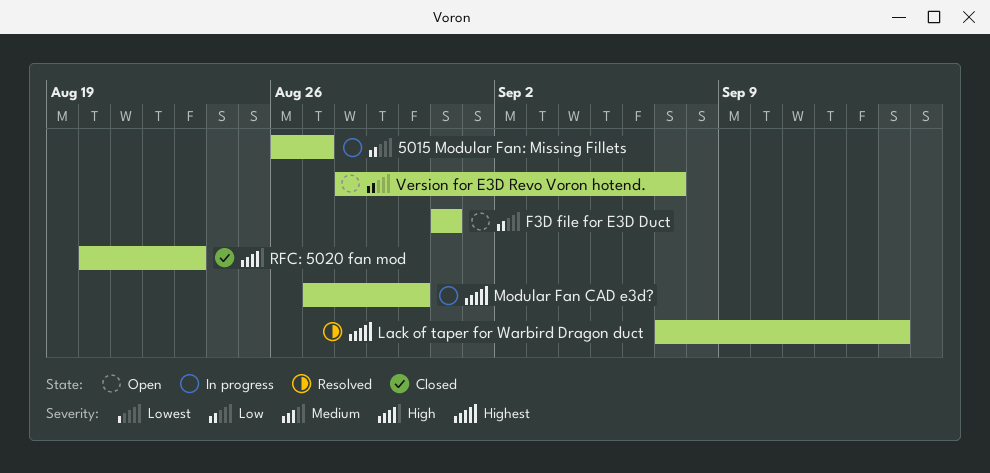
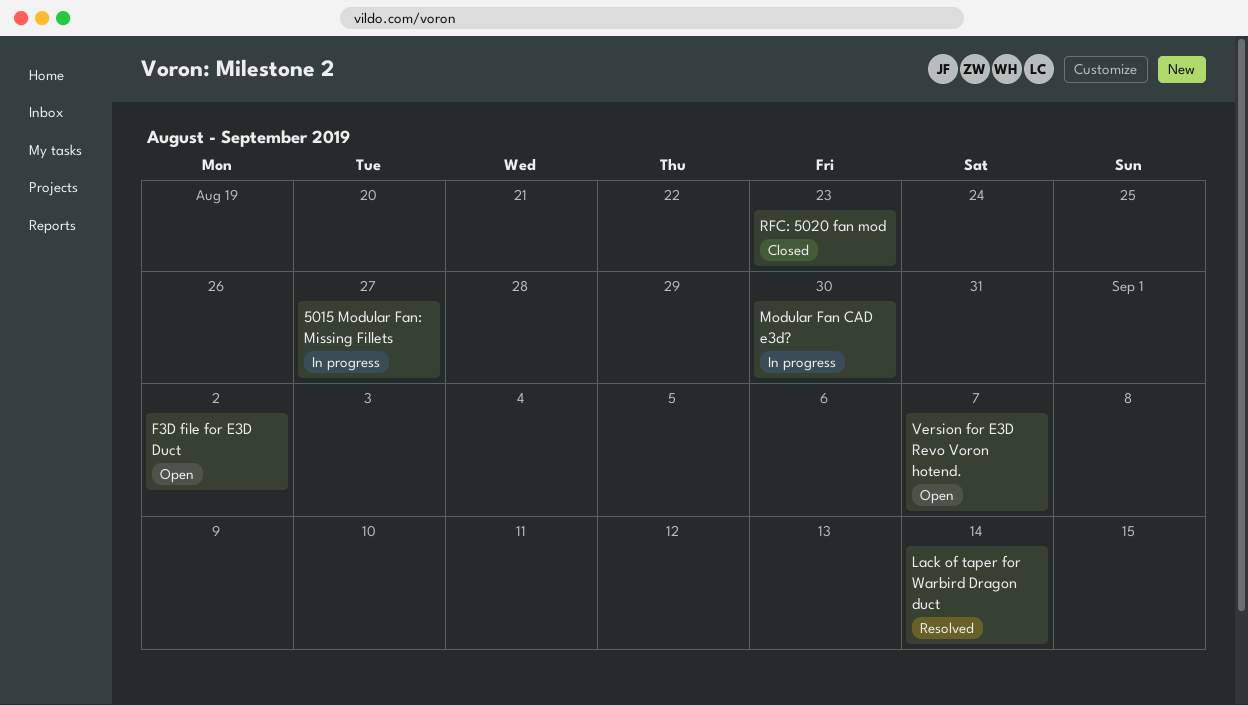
F3D file for E3D Duct, due: Aug 31 -> Sep 2

